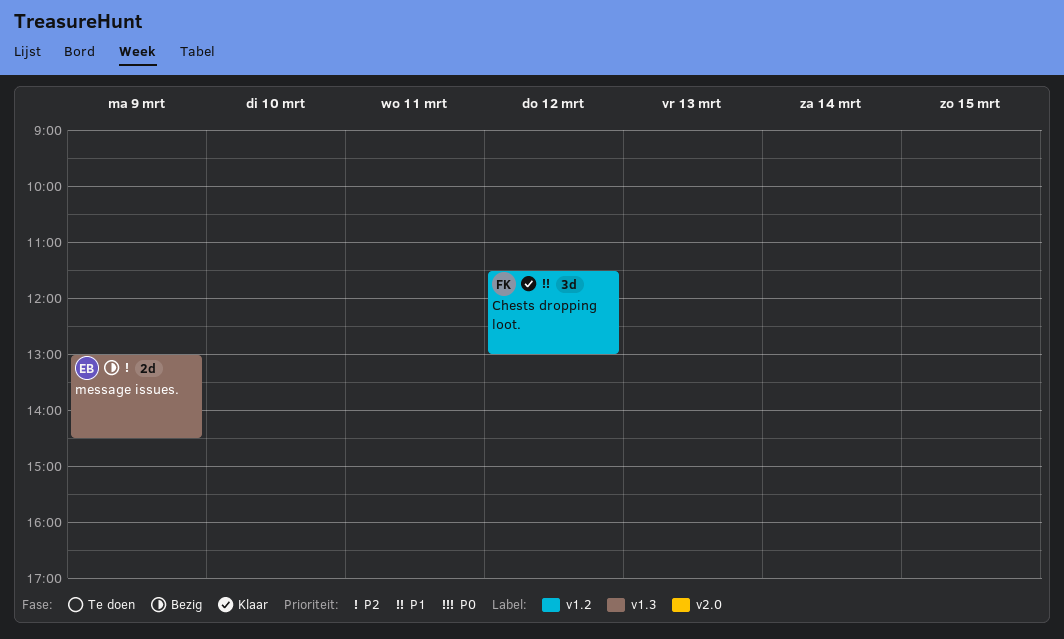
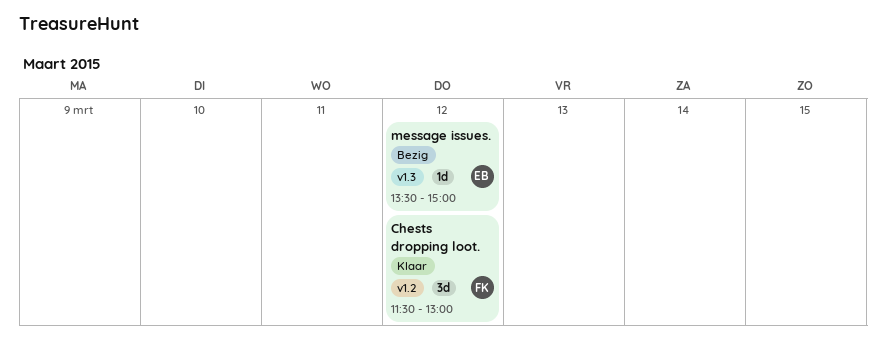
message issues., estimate: 2d -> 1d
message issues., day: Mar 9 -> Mar 12
message issues., begins: 13:00 -> 13:30
message issues., ends: 14:30 -> 15:00

